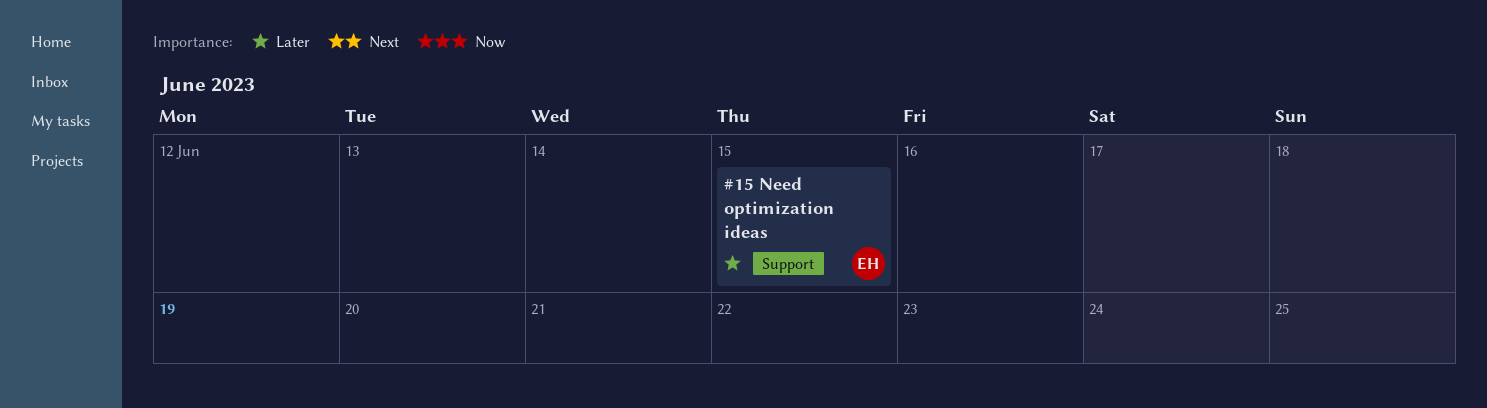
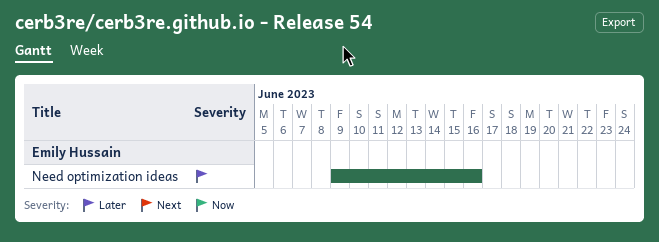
Need optimization ideas, due: Jun 15 -> Jun 16

